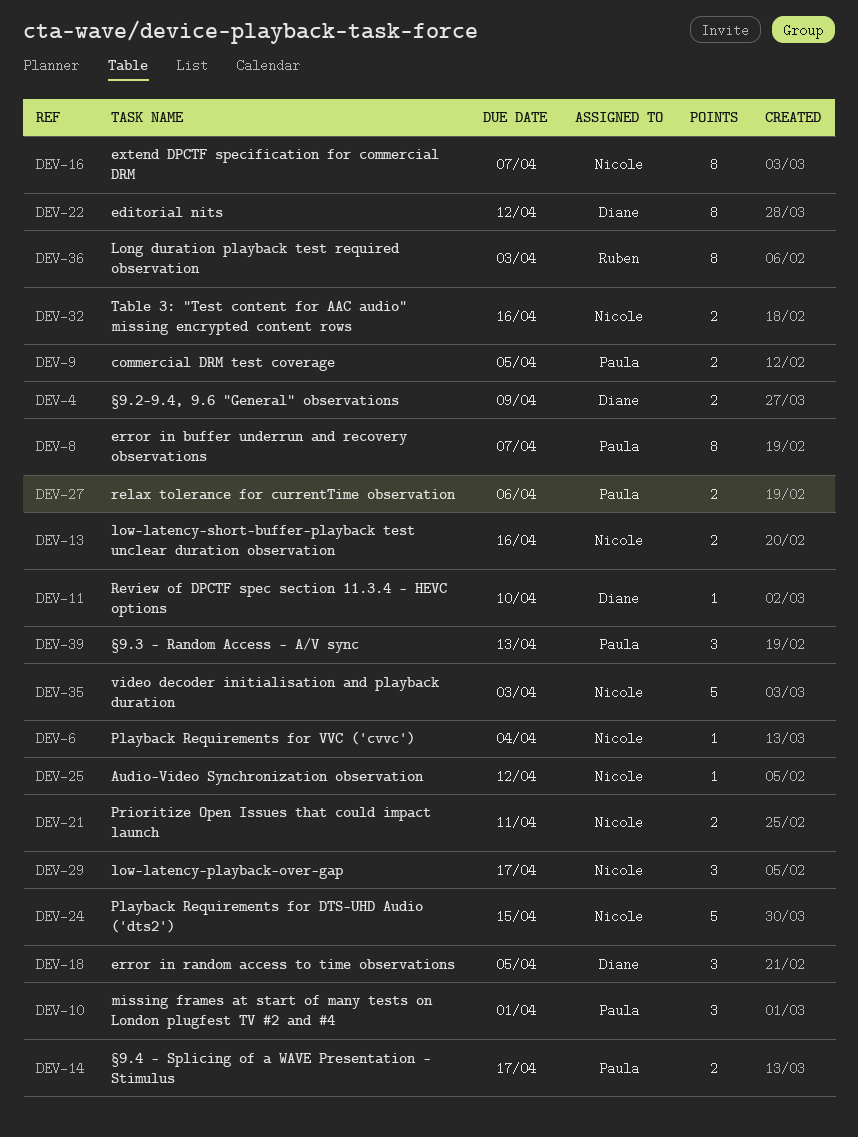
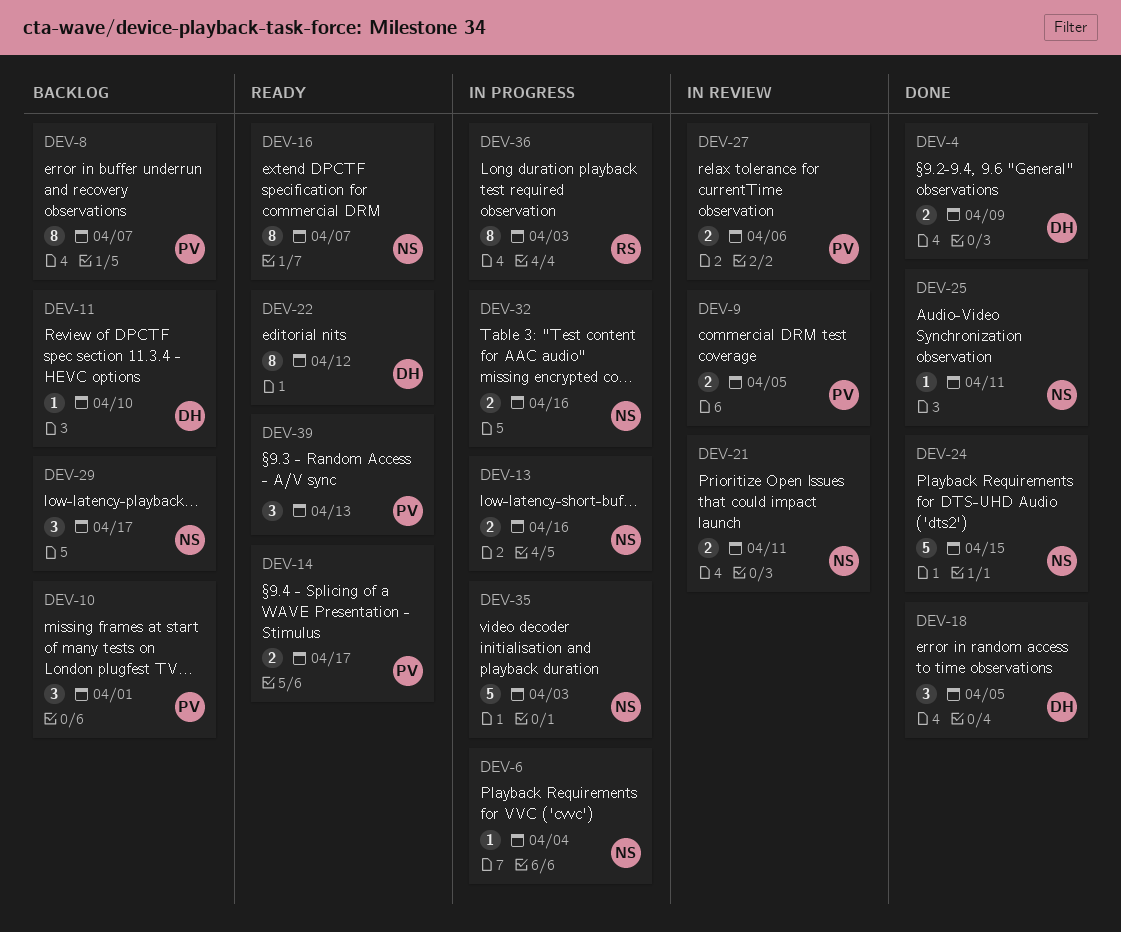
DEV-25, due: Apr 12 -> Apr 11

